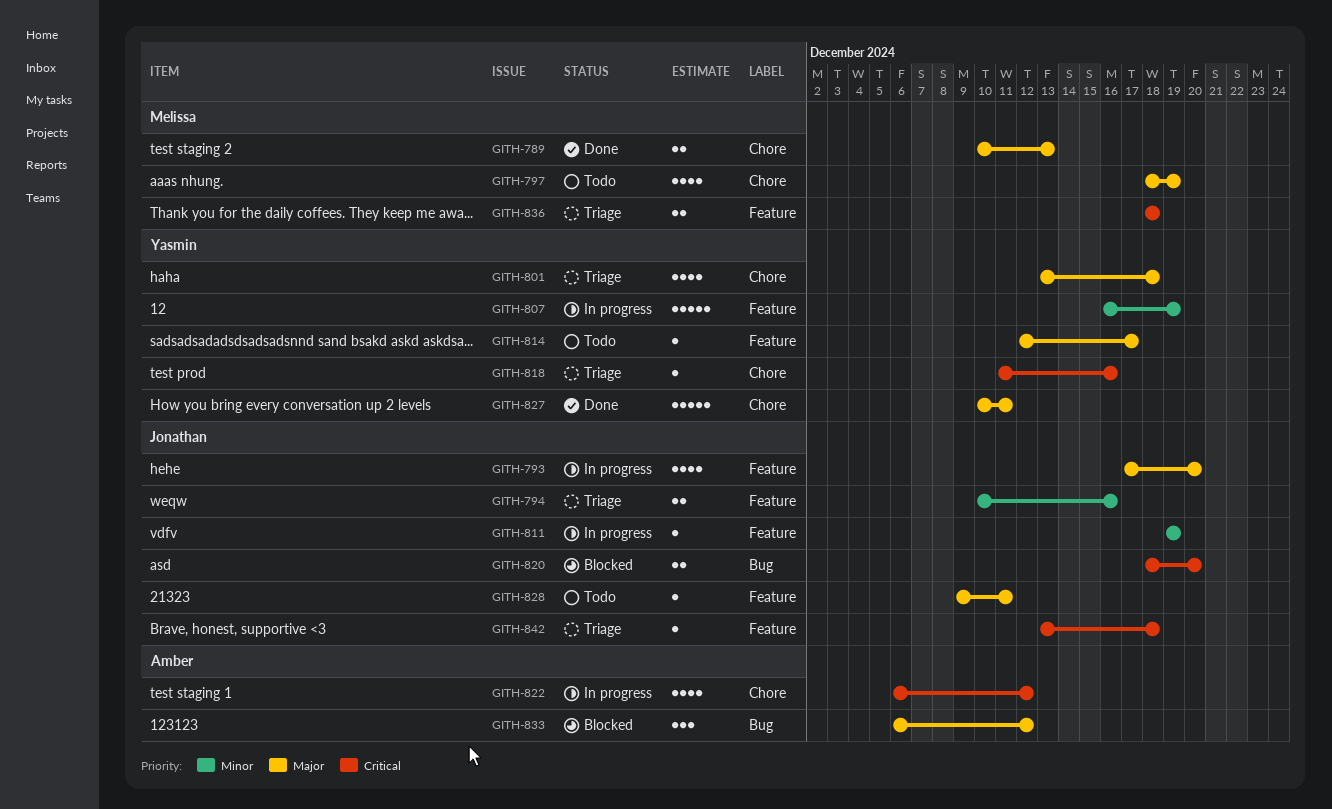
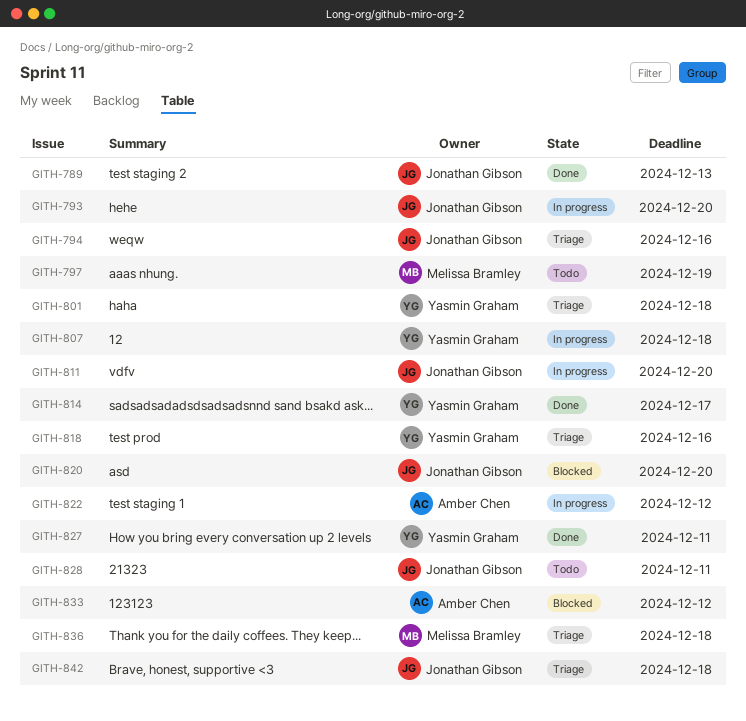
GITH-789, owner: Melissa Bramley -> Jonathan Gibson
GITH-807, due: Dec 19 -> Dec 18
GITH-811, due: Dec 19 -> Dec 20
GITH-814, status: Todo -> Done

